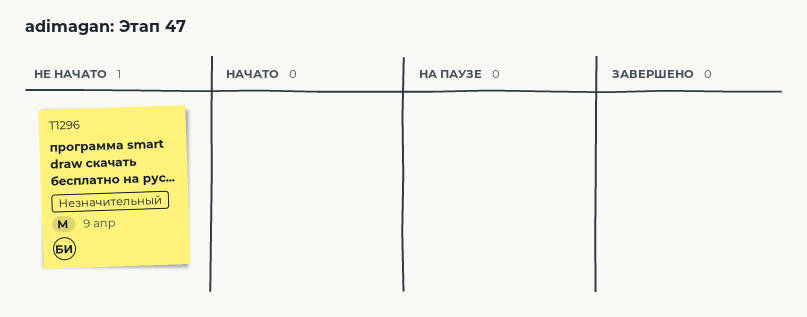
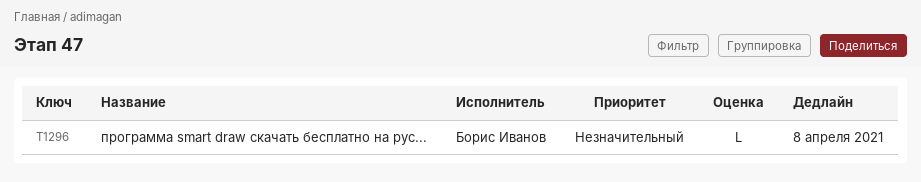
T1296, estimate: M -> L
T1296, due: Apr 9 -> Apr 8

